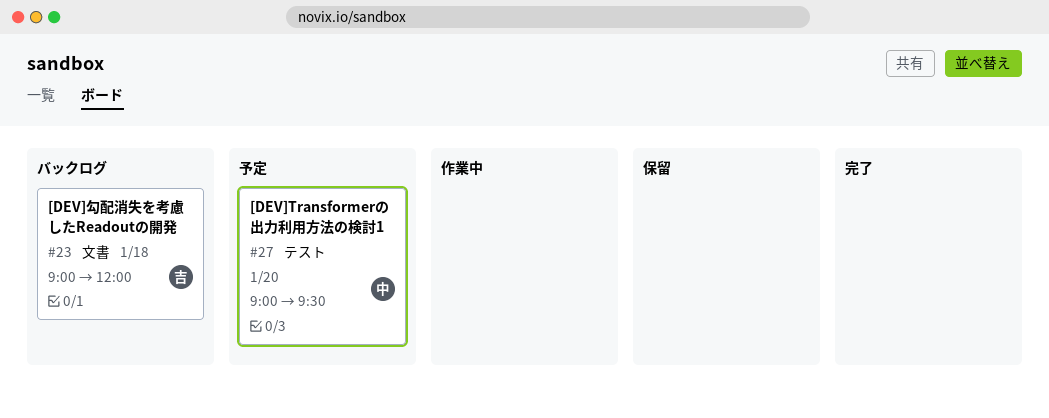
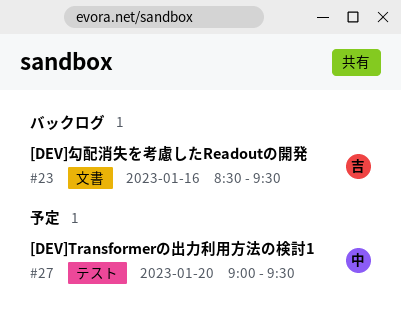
#23, day: Jan 18 -> Jan 16
#23, begins: 09:00 -> 08:30
#23, ends: 12:00 -> 09:30

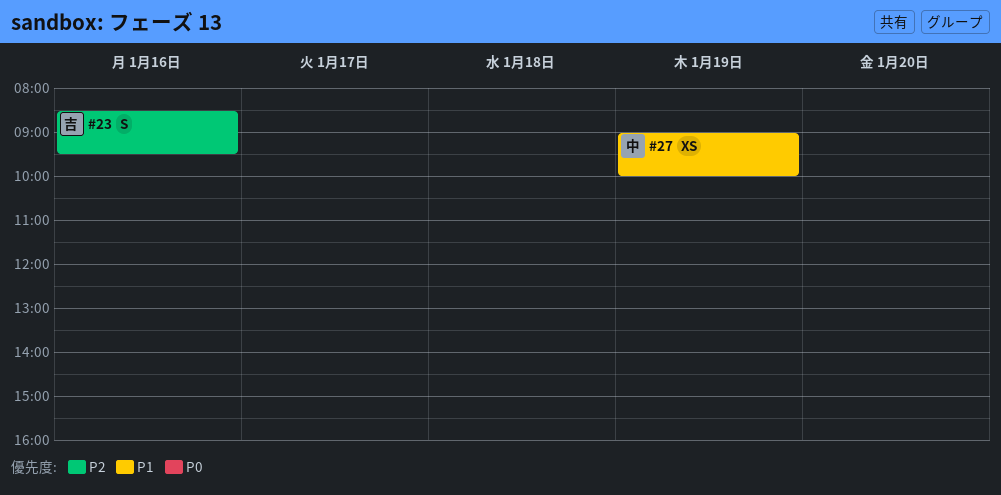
#27, day: Jan 20 -> Jan 19
#27, ends: 09:30 -> 10:00

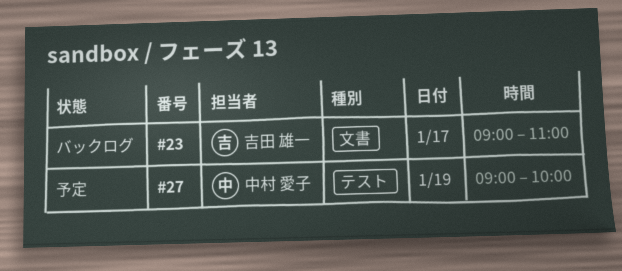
#23, day: Jan 16 -> Jan 17
#23, begins: 08:30 -> 09:00
#23, ends: 09:30 -> 11:00

